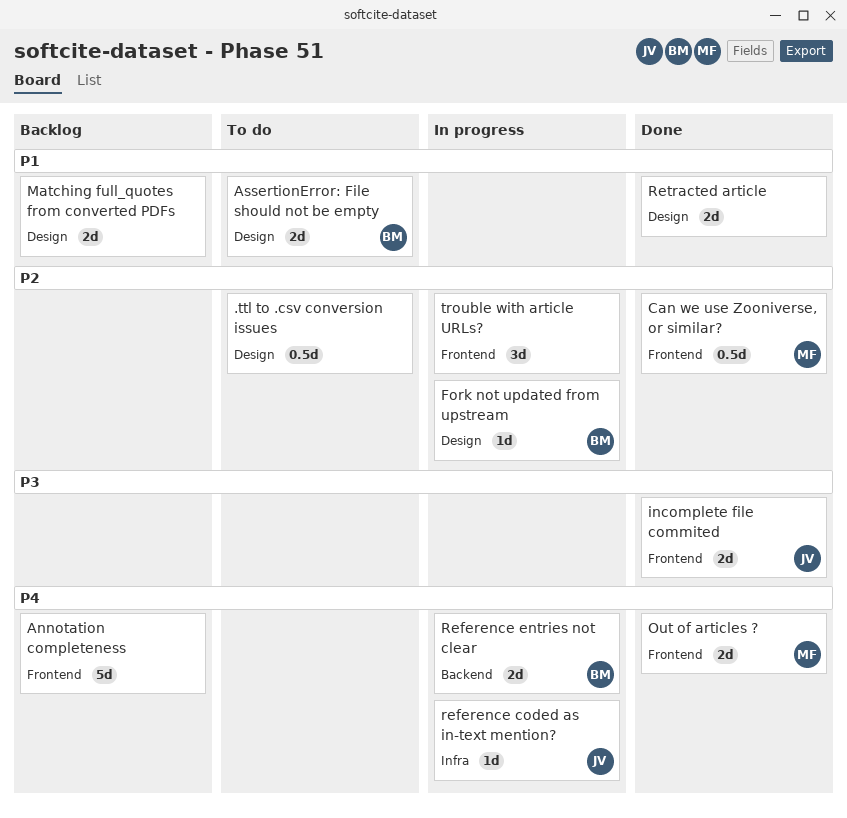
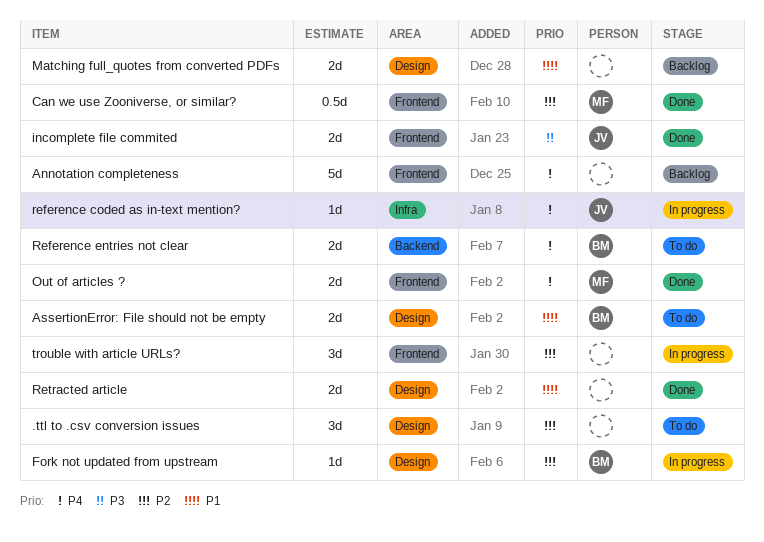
.ttl to .csv conversion issues, estimate: 0.5d -> 3d
Reference entries not clear, status: In progress -> To do

